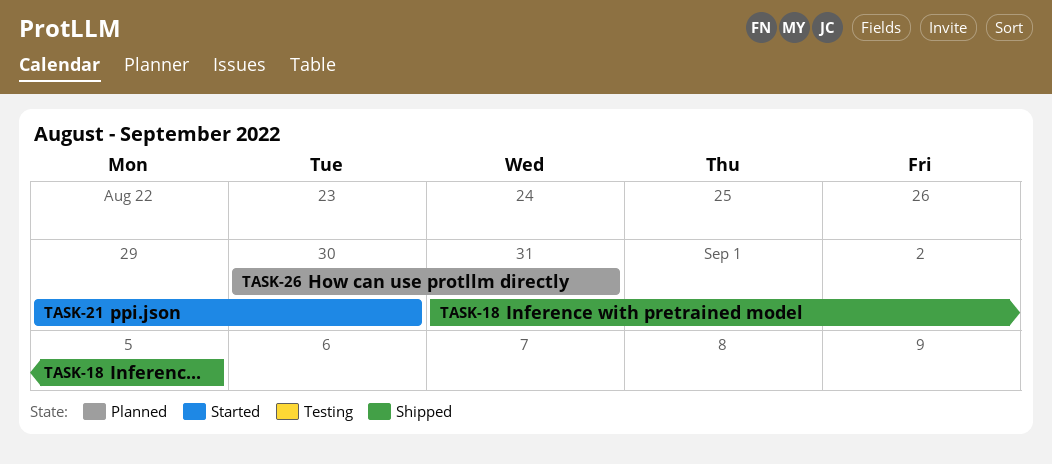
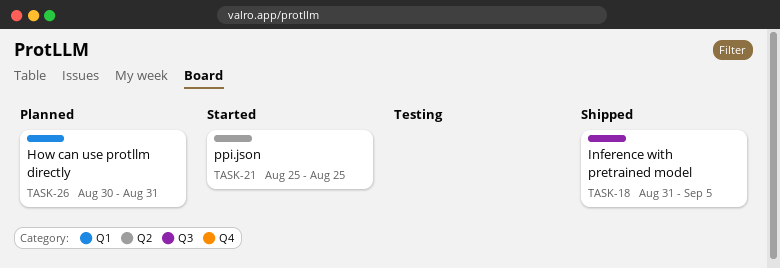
TASK-21, start: Aug 29 -> Aug 25
TASK-21, due: Aug 30 -> Aug 25

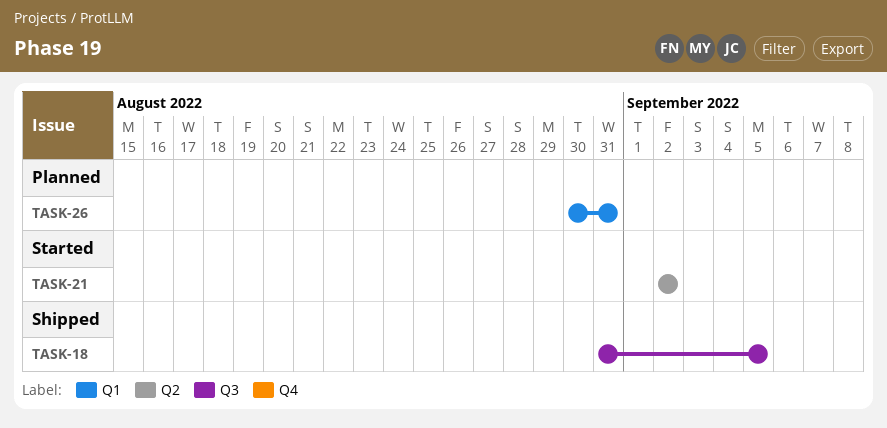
TASK-21, start: Aug 25 -> Sep 2
TASK-21, due: Aug 25 -> Sep 2

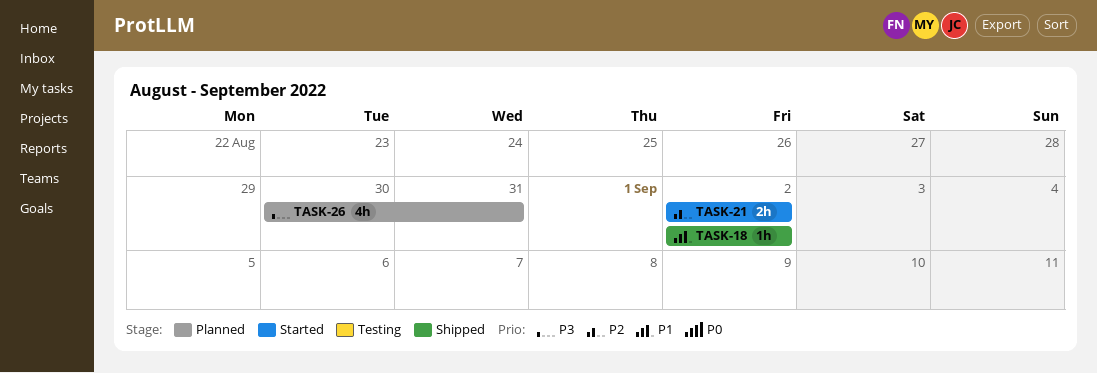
TASK-18, start: Aug 31 -> Sep 2
TASK-18, due: Sep 5 -> Sep 2

